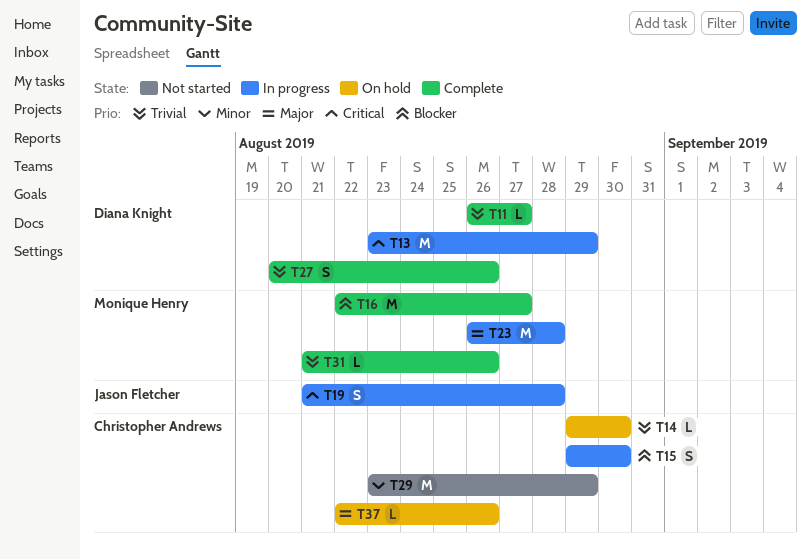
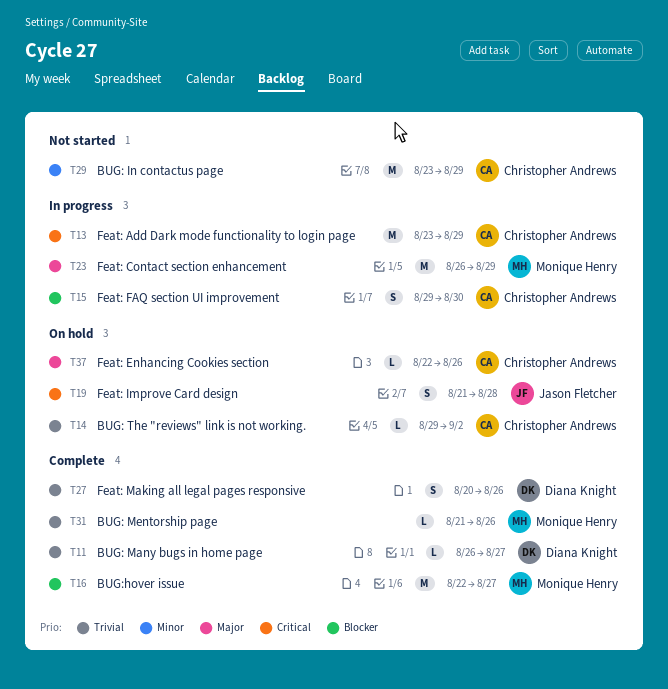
T13, owner: Diana Knight -> Christopher Andrews
T14, due: Aug 30 -> Sep 2
T19, status: In progress -> On hold
T23, due: Aug 28 -> Aug 29

